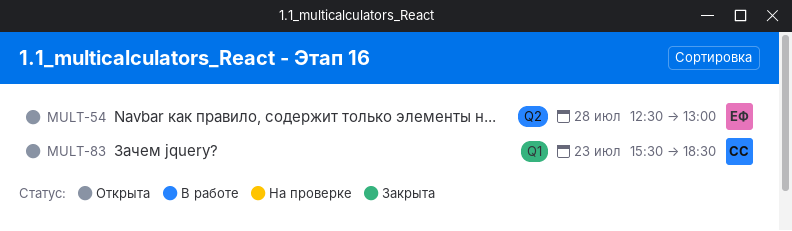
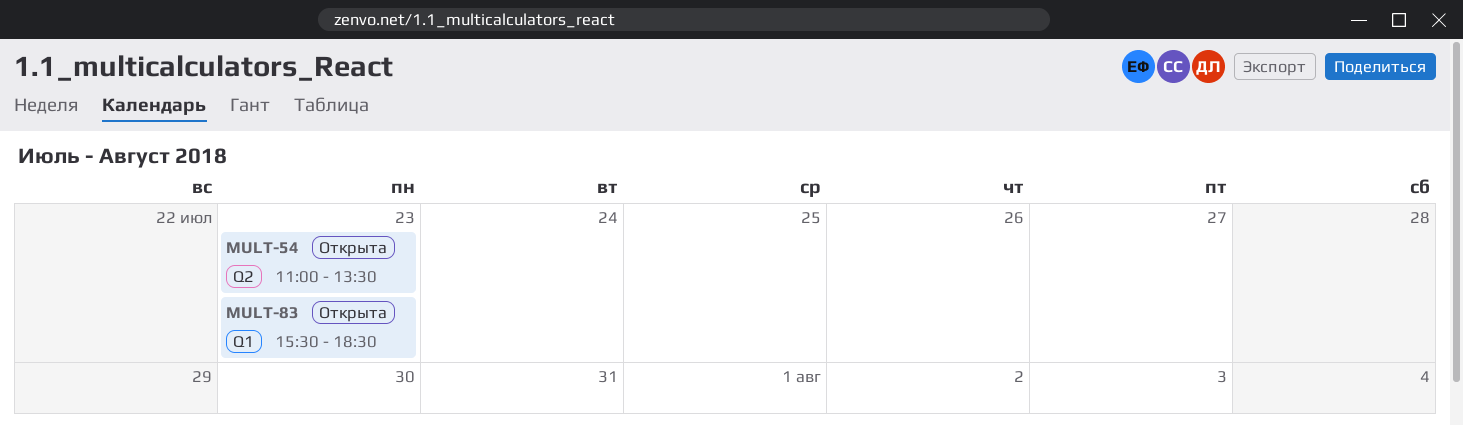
MULT-54, day: Jul 28 -> Jul 23
MULT-54, begins: 12:30 -> 11:00
MULT-54, ends: 13:00 -> 13:30

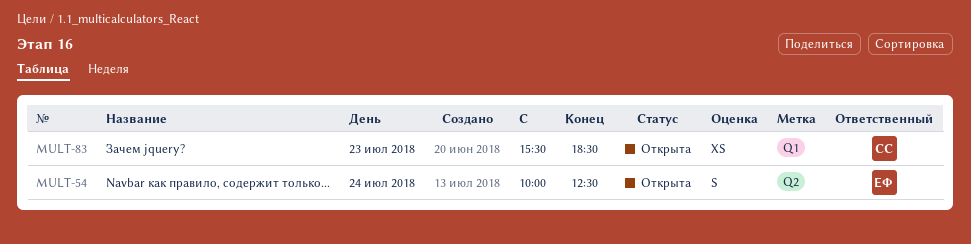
MULT-54, day: Jul 23 -> Jul 24
MULT-54, begins: 11:00 -> 10:00
MULT-54, ends: 13:30 -> 12:30

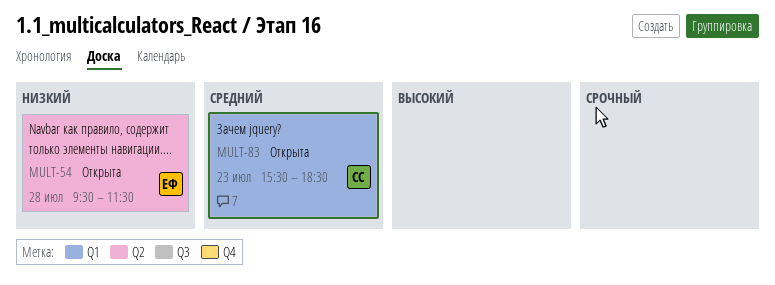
MULT-54, day: Jul 24 -> Jul 28
MULT-54, begins: 10:00 -> 09:30
MULT-54, ends: 12:30 -> 11:30

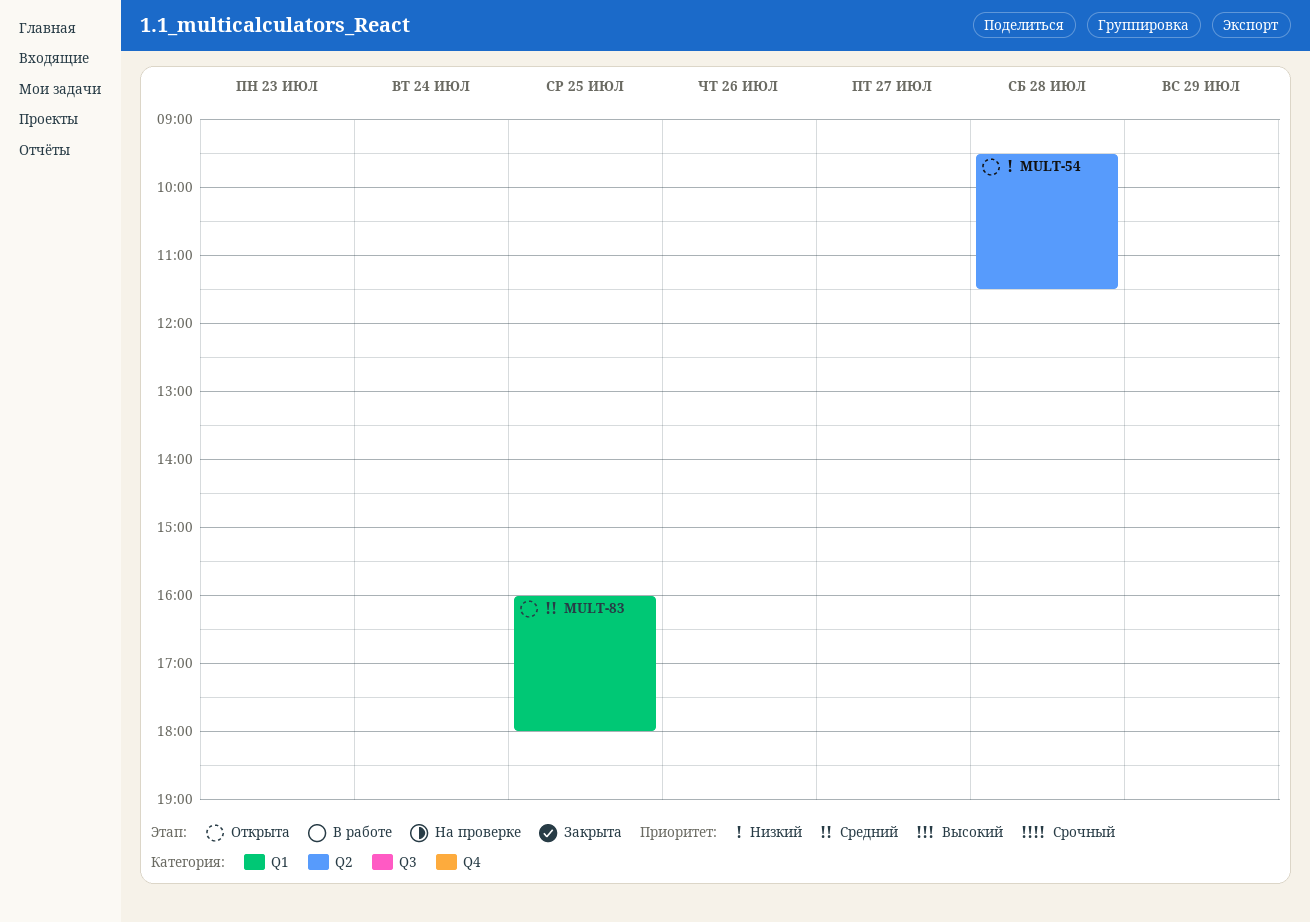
MULT-83, day: Jul 23 -> Jul 25
MULT-83, begins: 15:30 -> 16:00
MULT-83, ends: 18:30 -> 18:00

